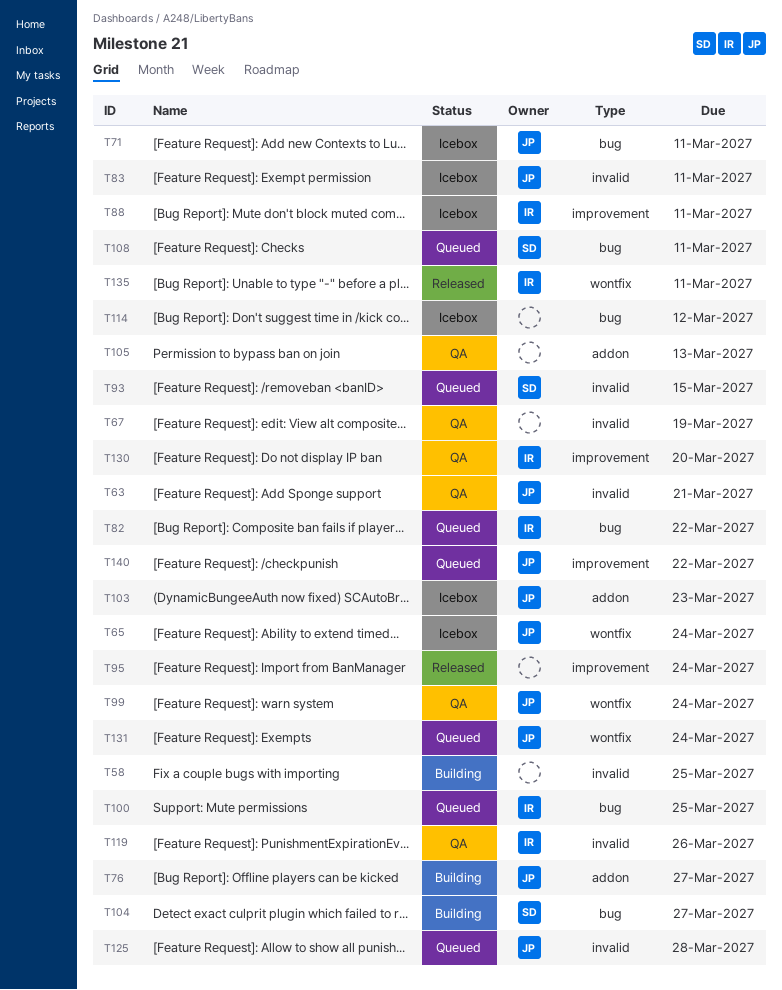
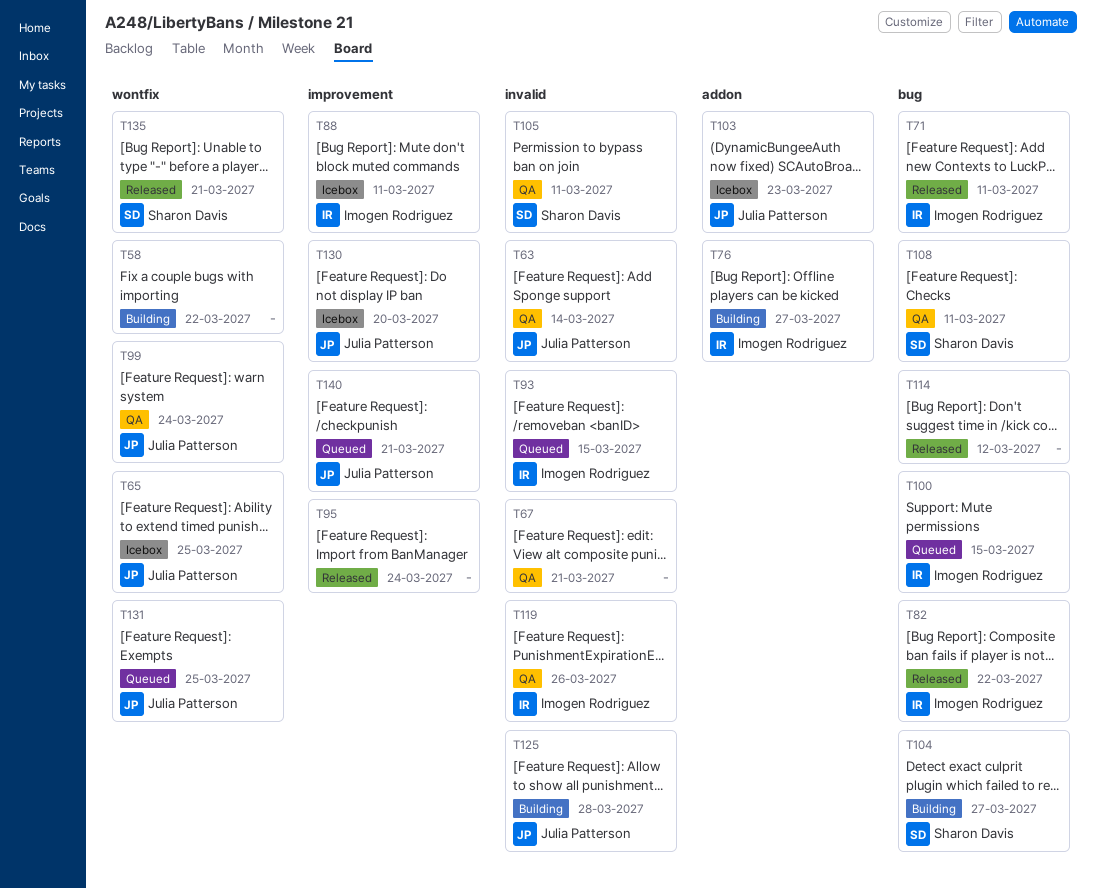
T58, label: invalid -> wontfix
T58, due: Mar 25 -> Mar 22
T63, due: Mar 21 -> Mar 14
T65, due: Mar 24 -> Mar 25
T67, due: Mar 19 -> Mar 21
T71, status: Icebox -> Released
T71, owner: Julia Patterson -> Imogen Rodriguez
T76, owner: Julia Patterson -> Imogen Rodriguez
T82, status: Queued -> Released
T83: present -> none
T93, owner: Sharon Davis -> Imogen Rodriguez
T100, due: Mar 25 -> Mar 15
T105, owner: none -> Sharon Davis
T105, label: addon -> invalid
T105, due: Mar 13 -> Mar 11
T108, status: Queued -> QA
T114, status: Icebox -> Released
T125, status: Queued -> Building
T130, status: QA -> Icebox
T130, owner: Imogen Rodriguez -> Julia Patterson
T131, due: Mar 24 -> Mar 25
T135, owner: Imogen Rodriguez -> Sharon Davis
T135, due: Mar 11 -> Mar 21
T140, due: Mar 22 -> Mar 21

